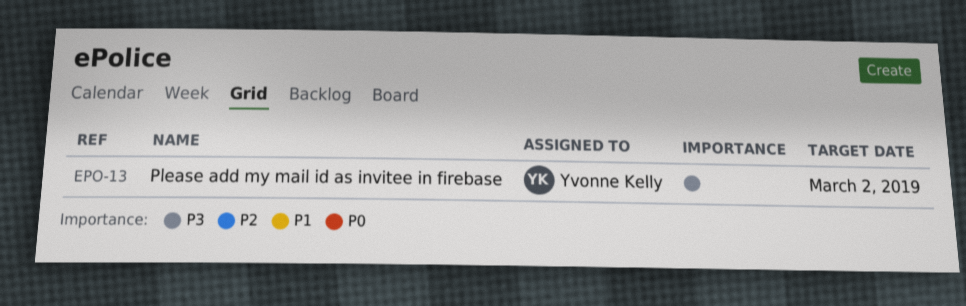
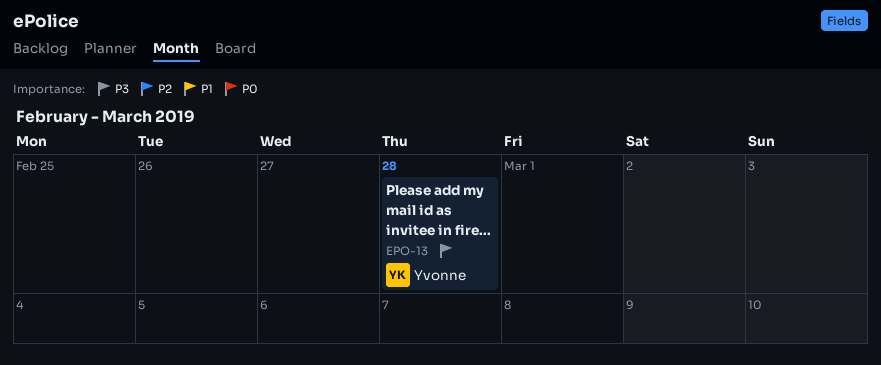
EPO-13, due: Mar 2 -> Feb 28

